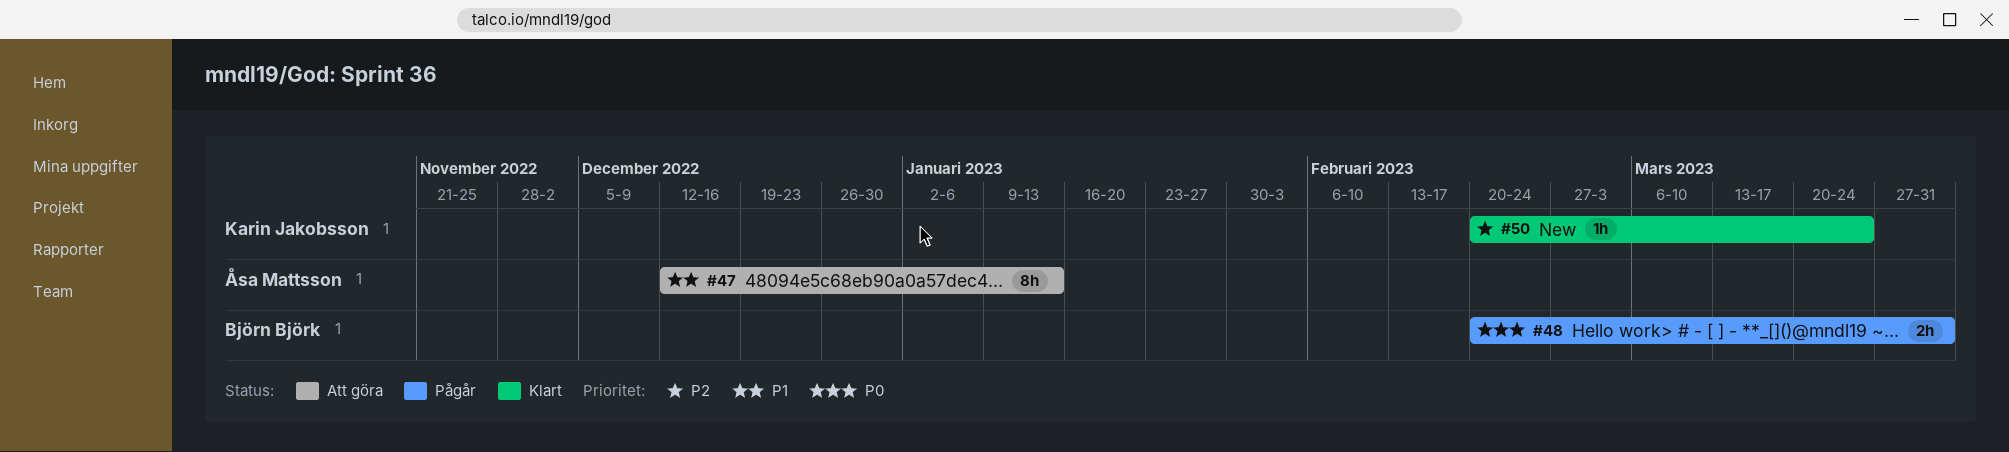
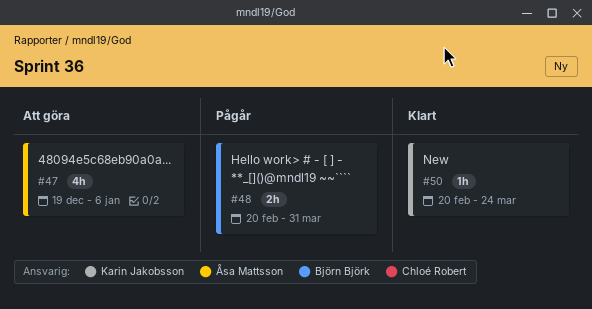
#47, estimate: 8h -> 4h
#47, start: Dec 12 -> Dec 19
#47, due: Jan 13 -> Jan 6

